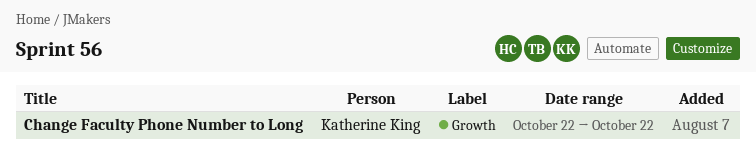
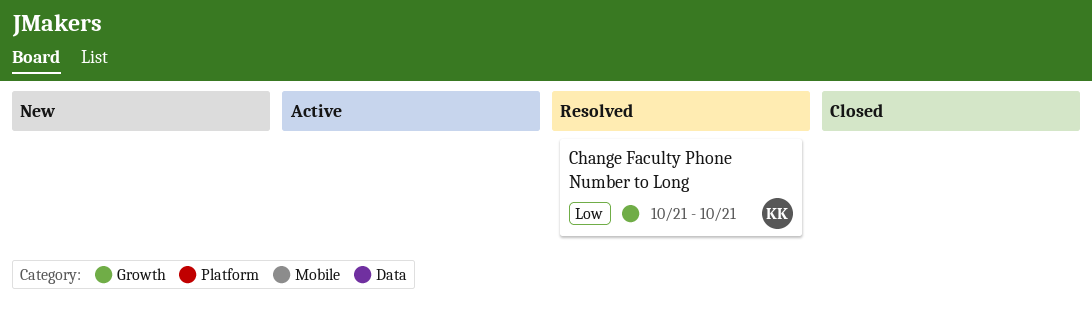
Change Faculty Phone Number to Long, start: Oct 22 -> Oct 21
Change Faculty Phone Number to Long, due: Oct 22 -> Oct 21

